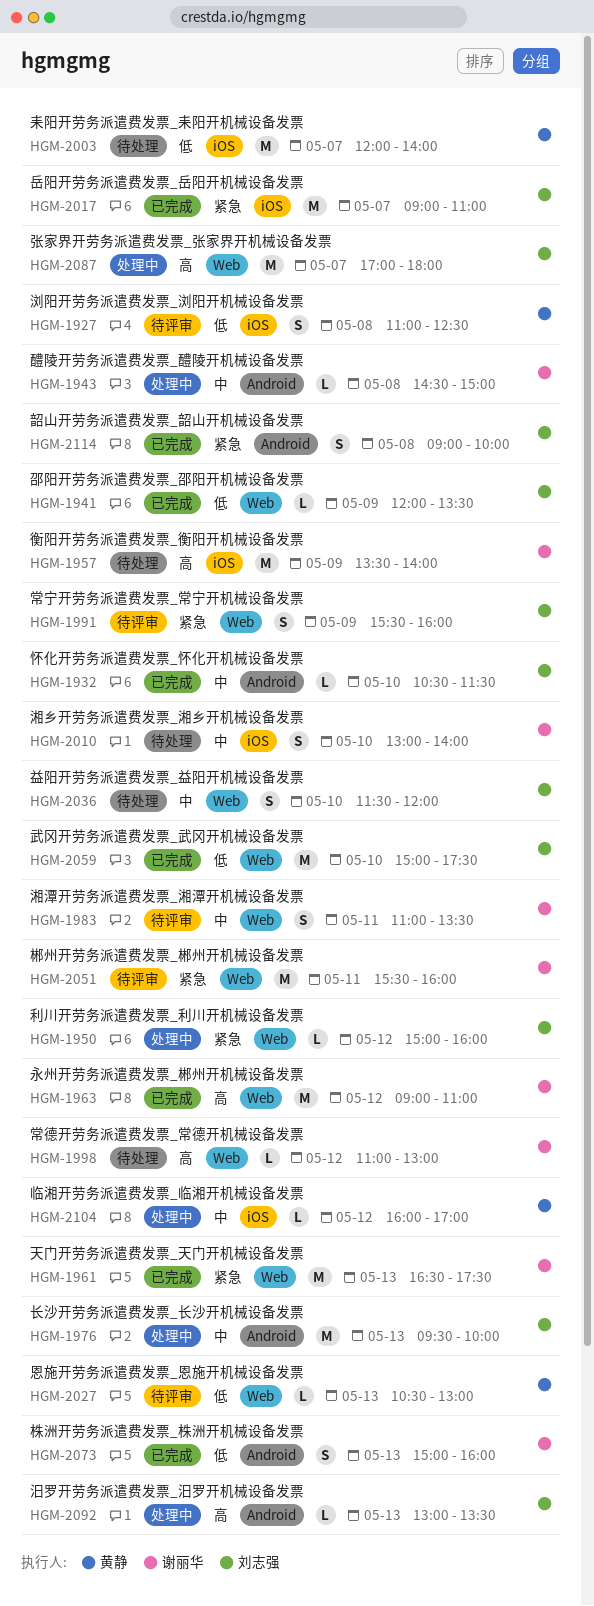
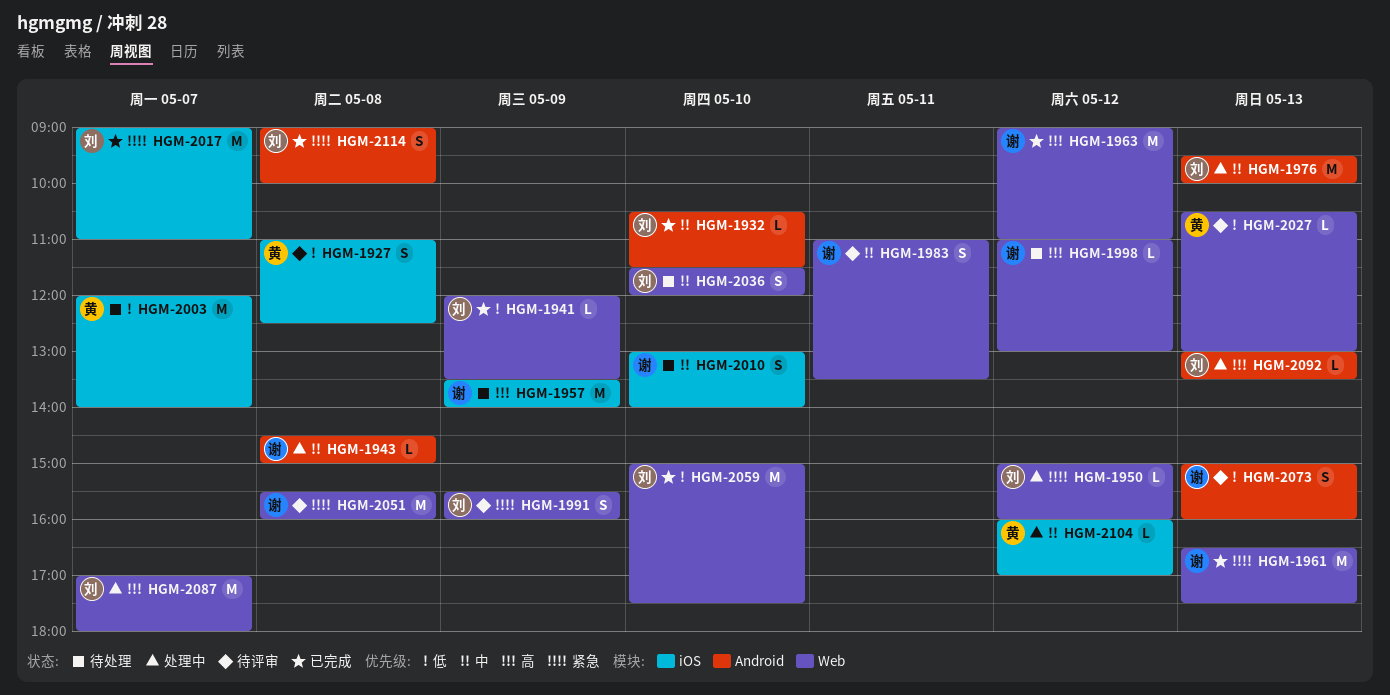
HGM-2051, day: May 11 -> May 8
HGM-2073, status: 已完成 -> 待评审

